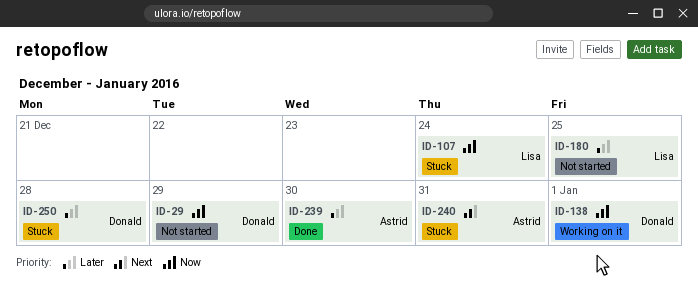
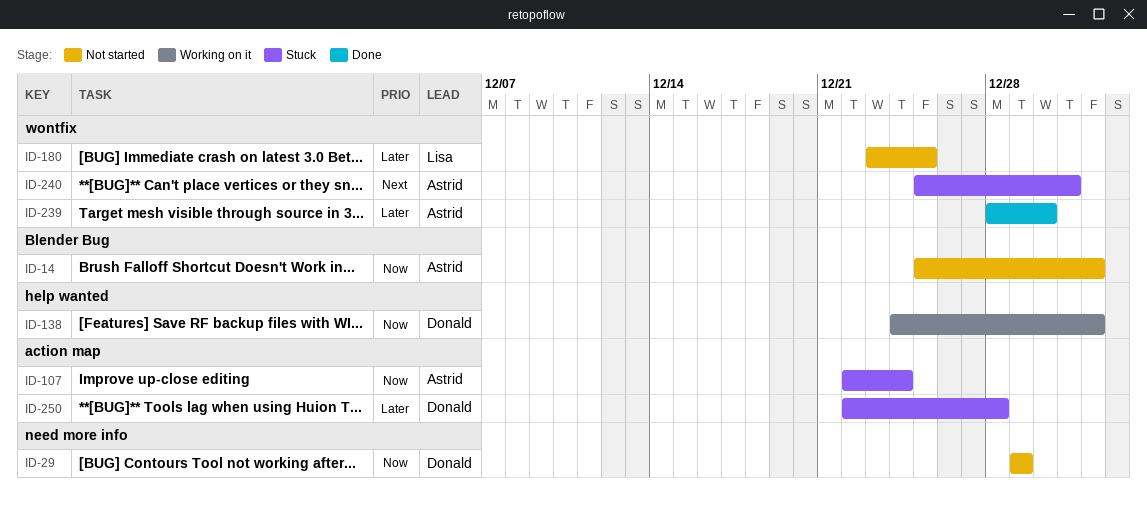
ID-14: none -> present
ID-107, owner: Lisa -> Astrid

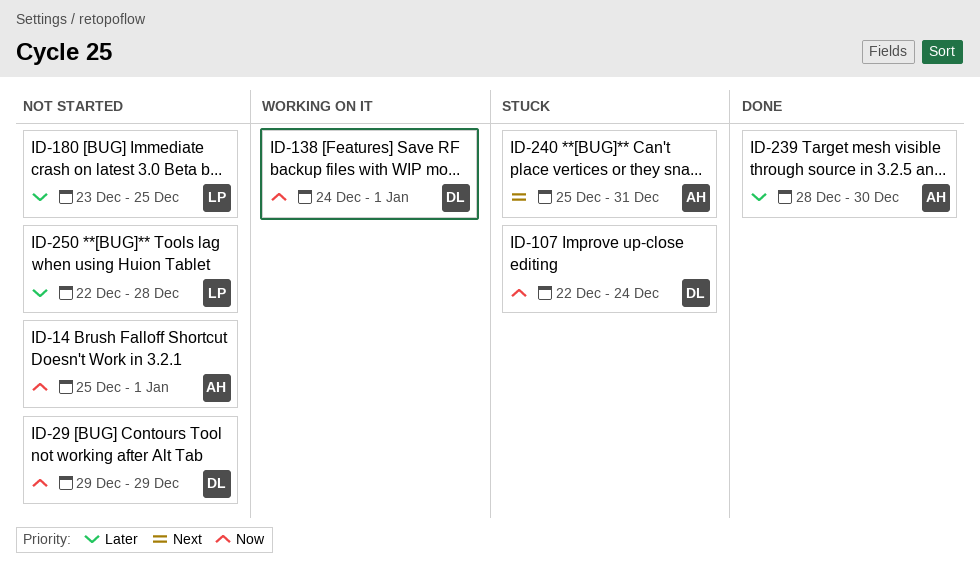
ID-107, owner: Astrid -> Donald
ID-250, status: Stuck -> Not started
ID-250, owner: Donald -> Lisa

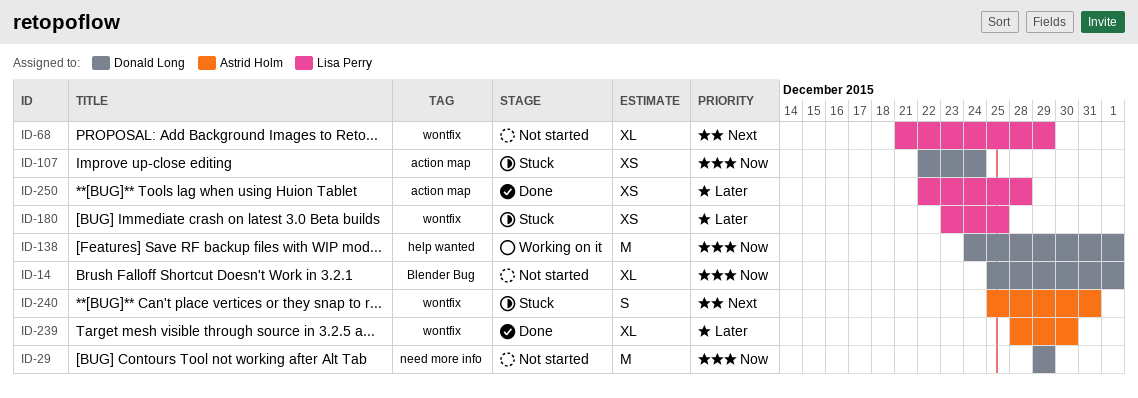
ID-14, owner: Astrid Holm -> Donald Long
ID-68: none -> present
ID-180, status: Not started -> Stuck
ID-250, status: Not started -> Done

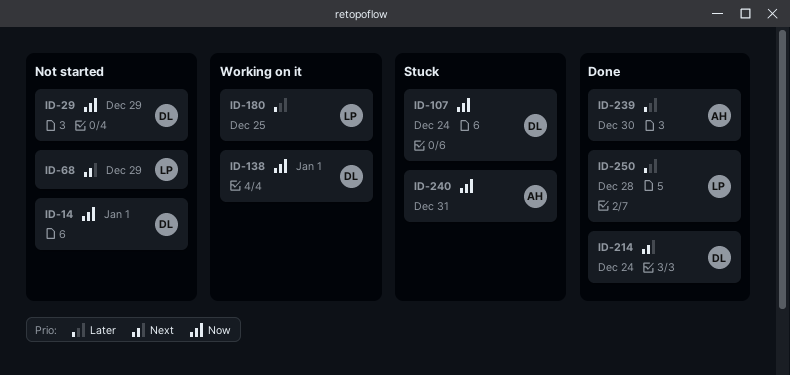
ID-180, status: Stuck -> Working on it
ID-214: none -> present
ID-240, priority: Next -> Now

